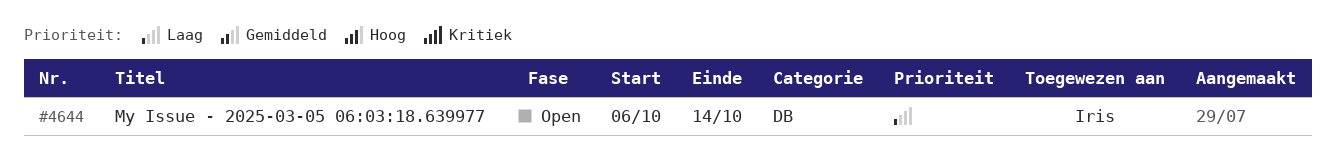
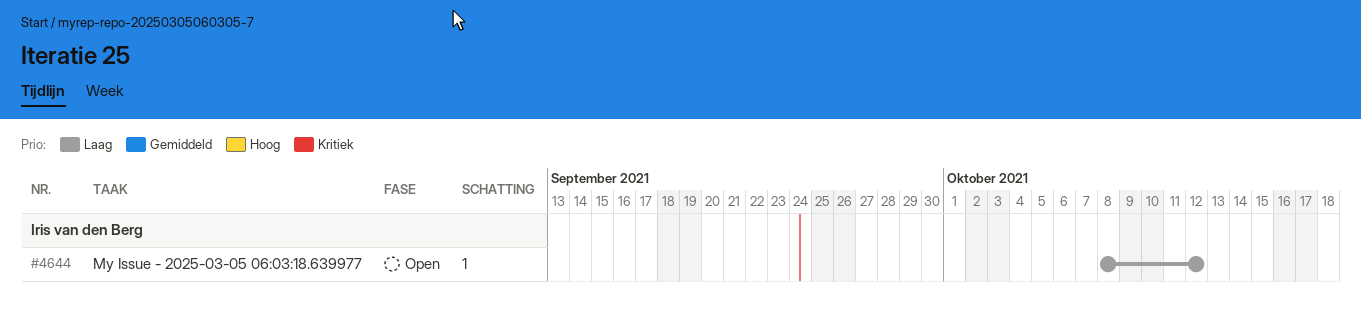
#4644, start: Oct 6 -> Oct 8
#4644, due: Oct 14 -> Oct 12

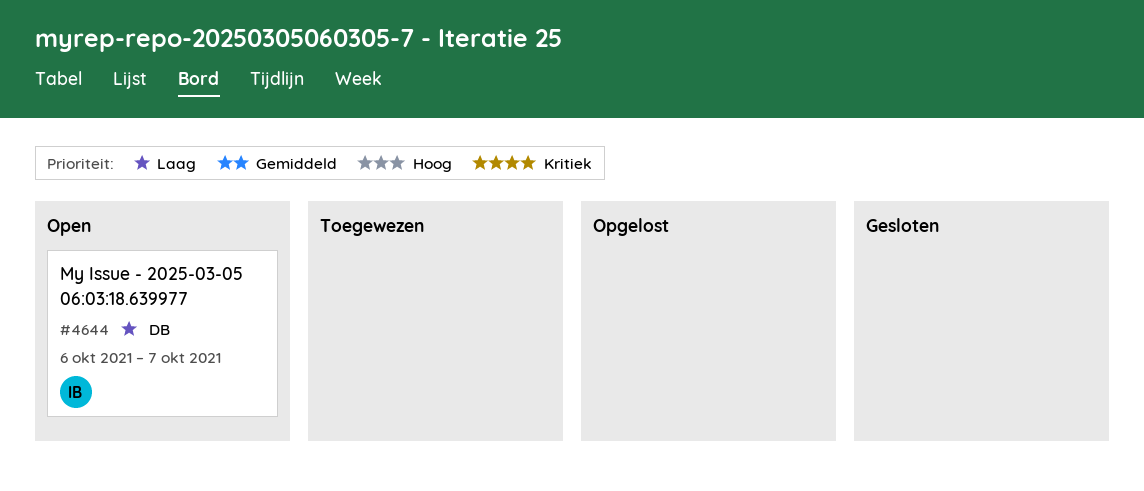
#4644, start: Oct 8 -> Oct 6
#4644, due: Oct 12 -> Oct 7

